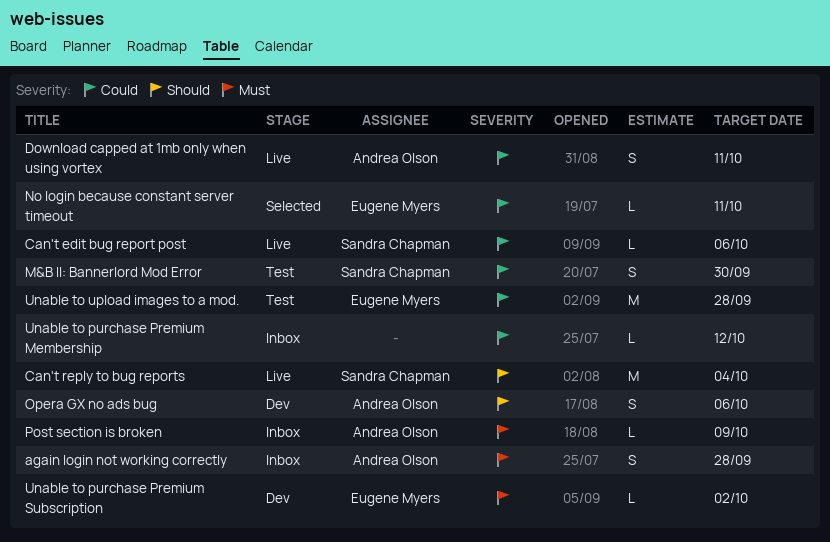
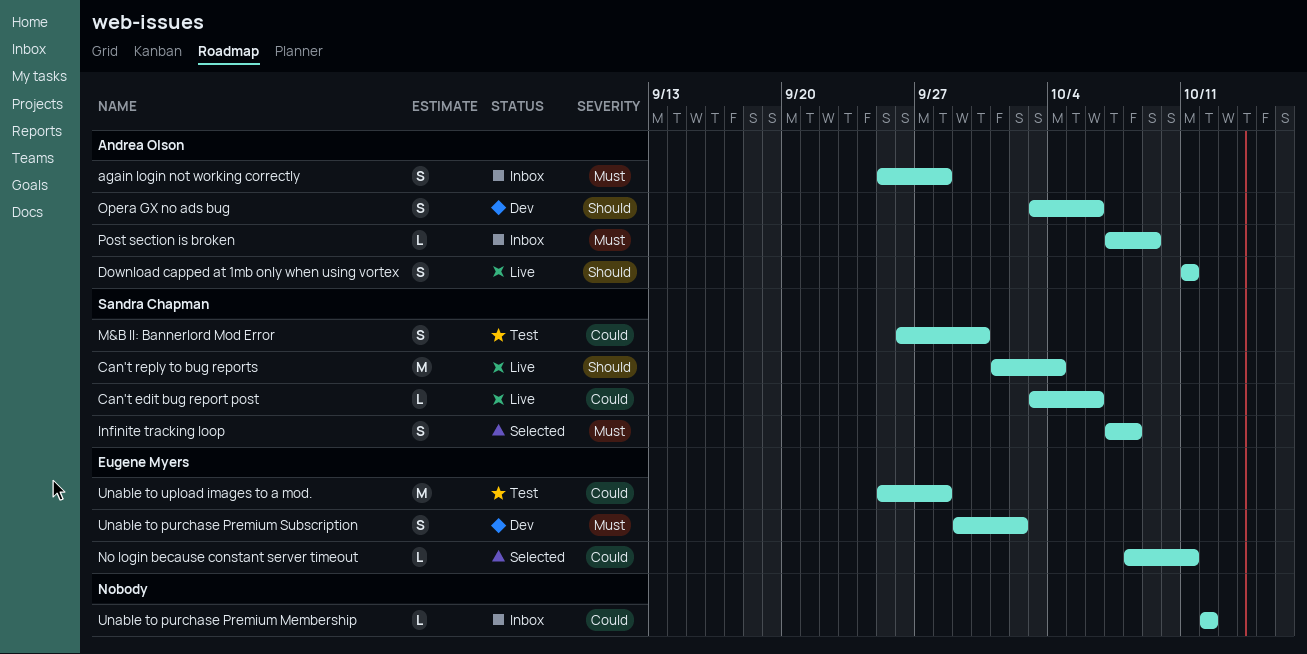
Download capped at 1mb only when using vortex, priority: Could -> Should
Infinite tracking loop: none -> present
Unable to purchase Premium Subscription, estimate: L -> S

